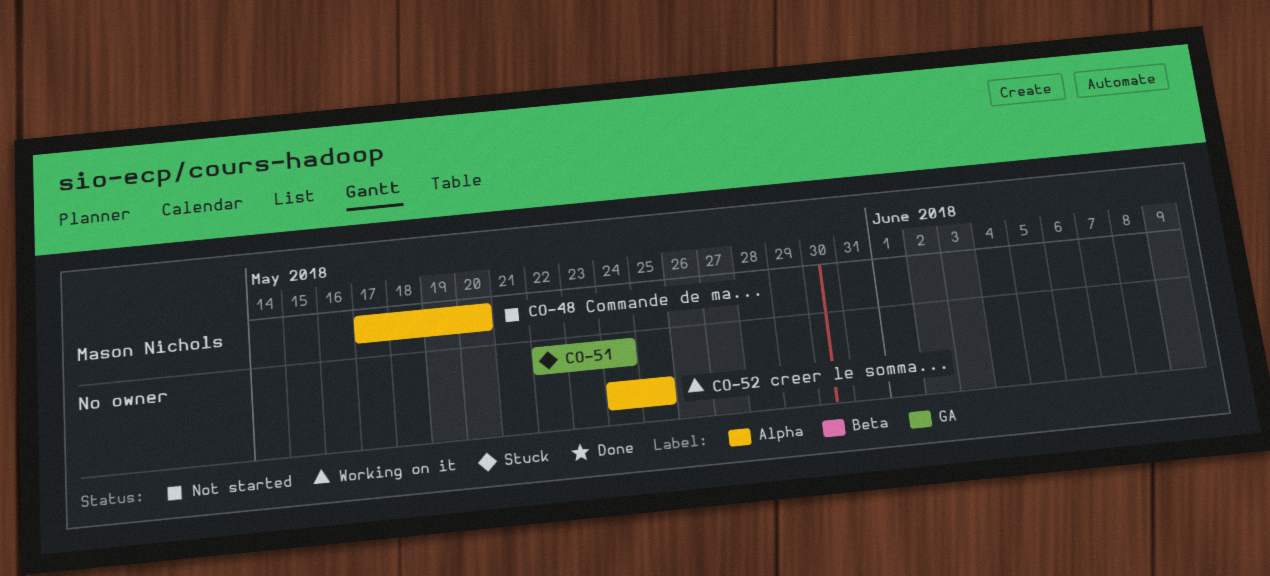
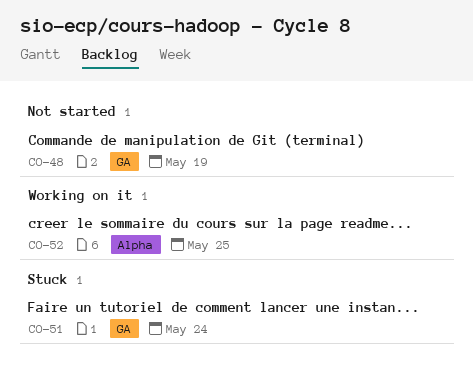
CO-48, label: Alpha -> GA
CO-48, due: May 20 -> May 19

